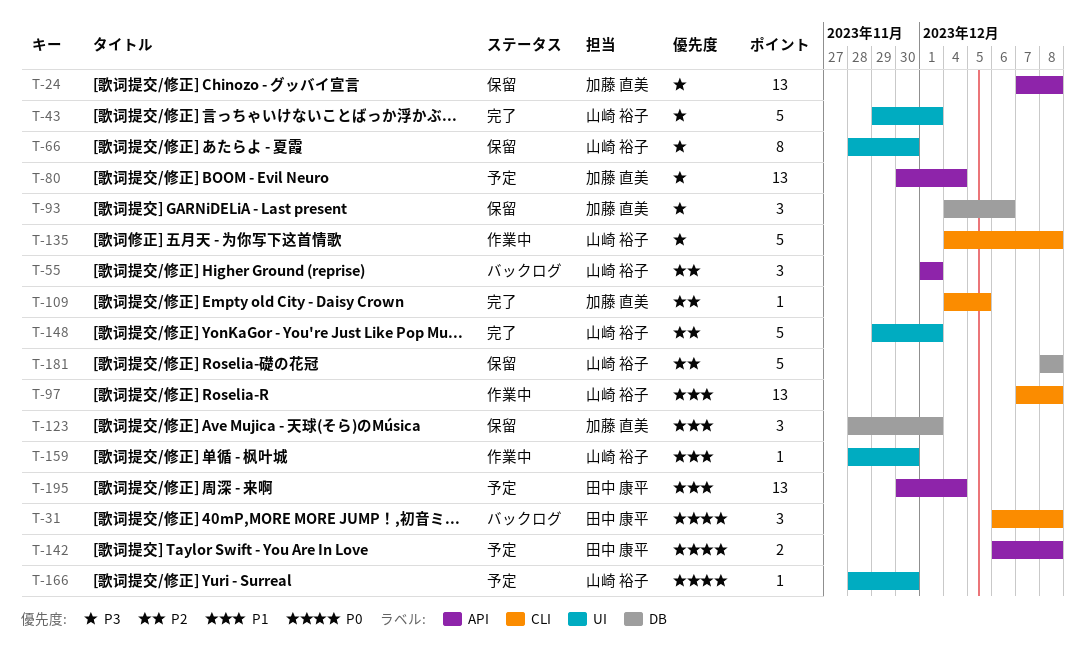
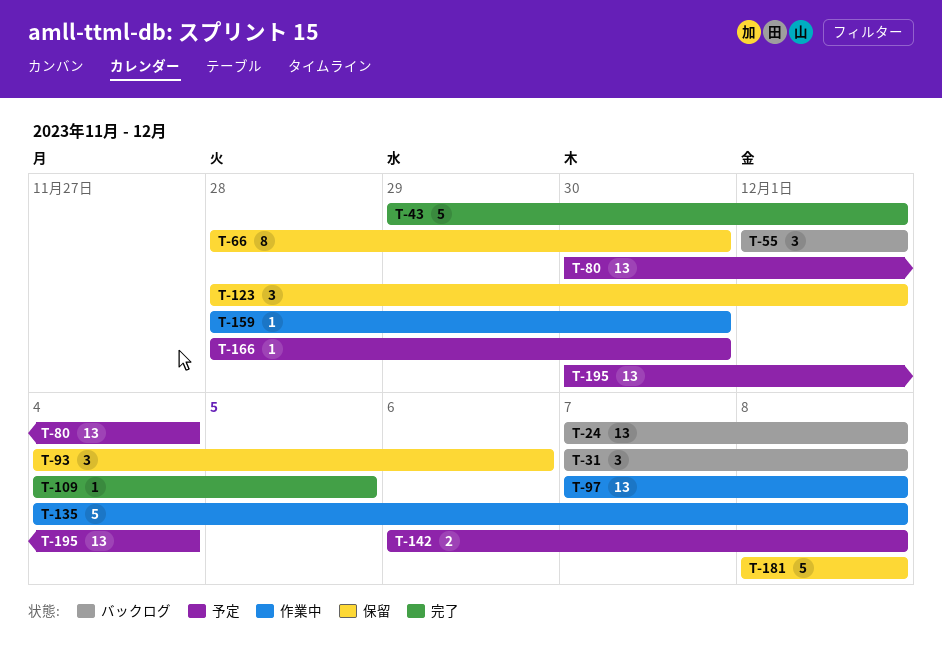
T-24, status: 保留 -> バックログ
T-31, start: Dec 6 -> Dec 7
T-148: present -> none

